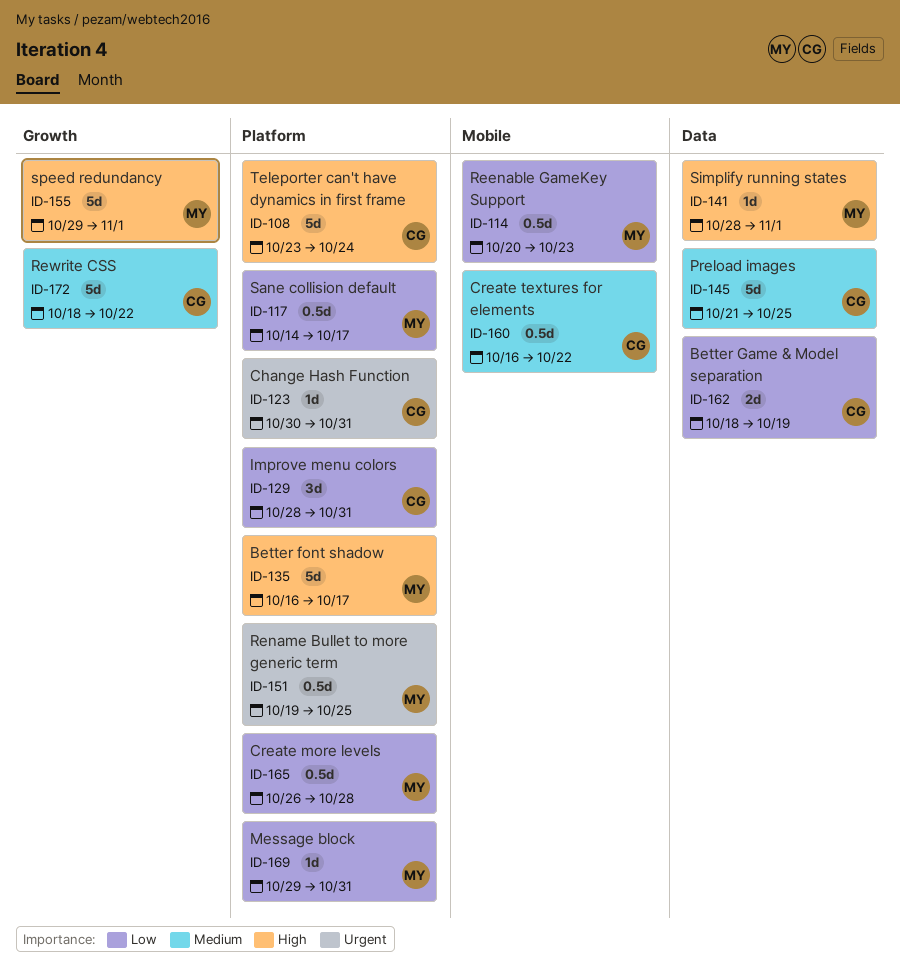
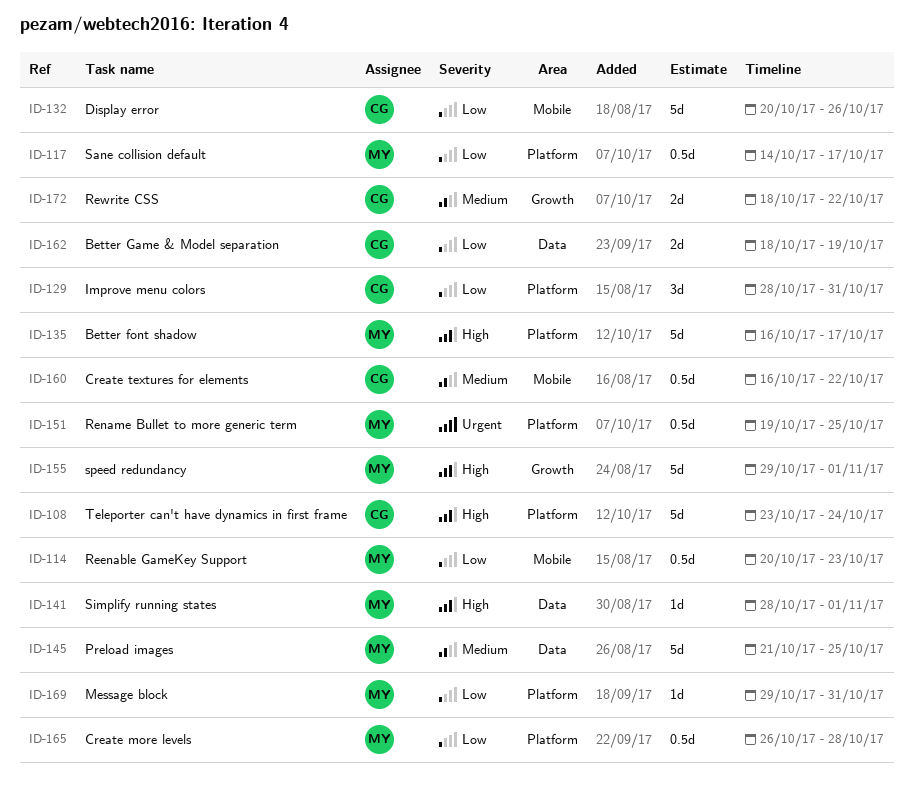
ID-123: present -> none
ID-132: none -> present
ID-145, owner: CG -> MY
ID-172, estimate: 5d -> 2d

